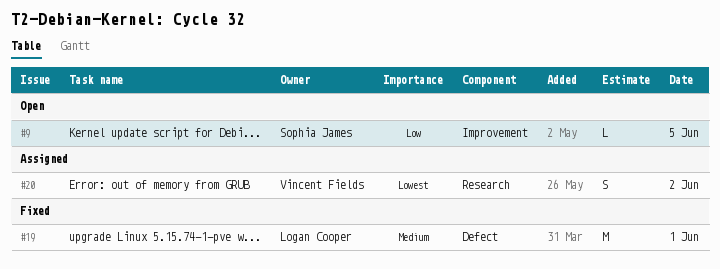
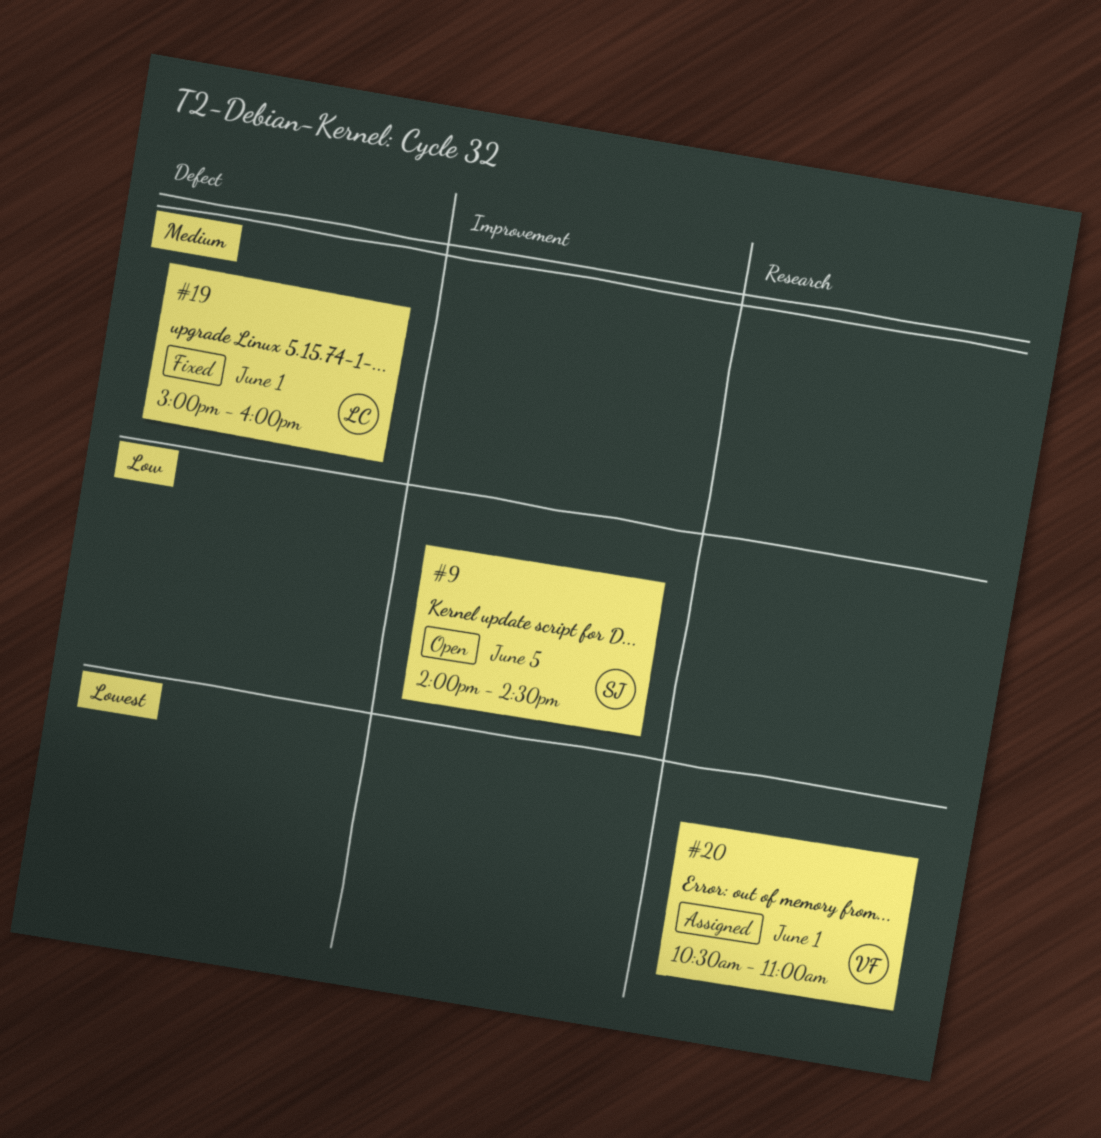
#20, day: Jun 2 -> Jun 1

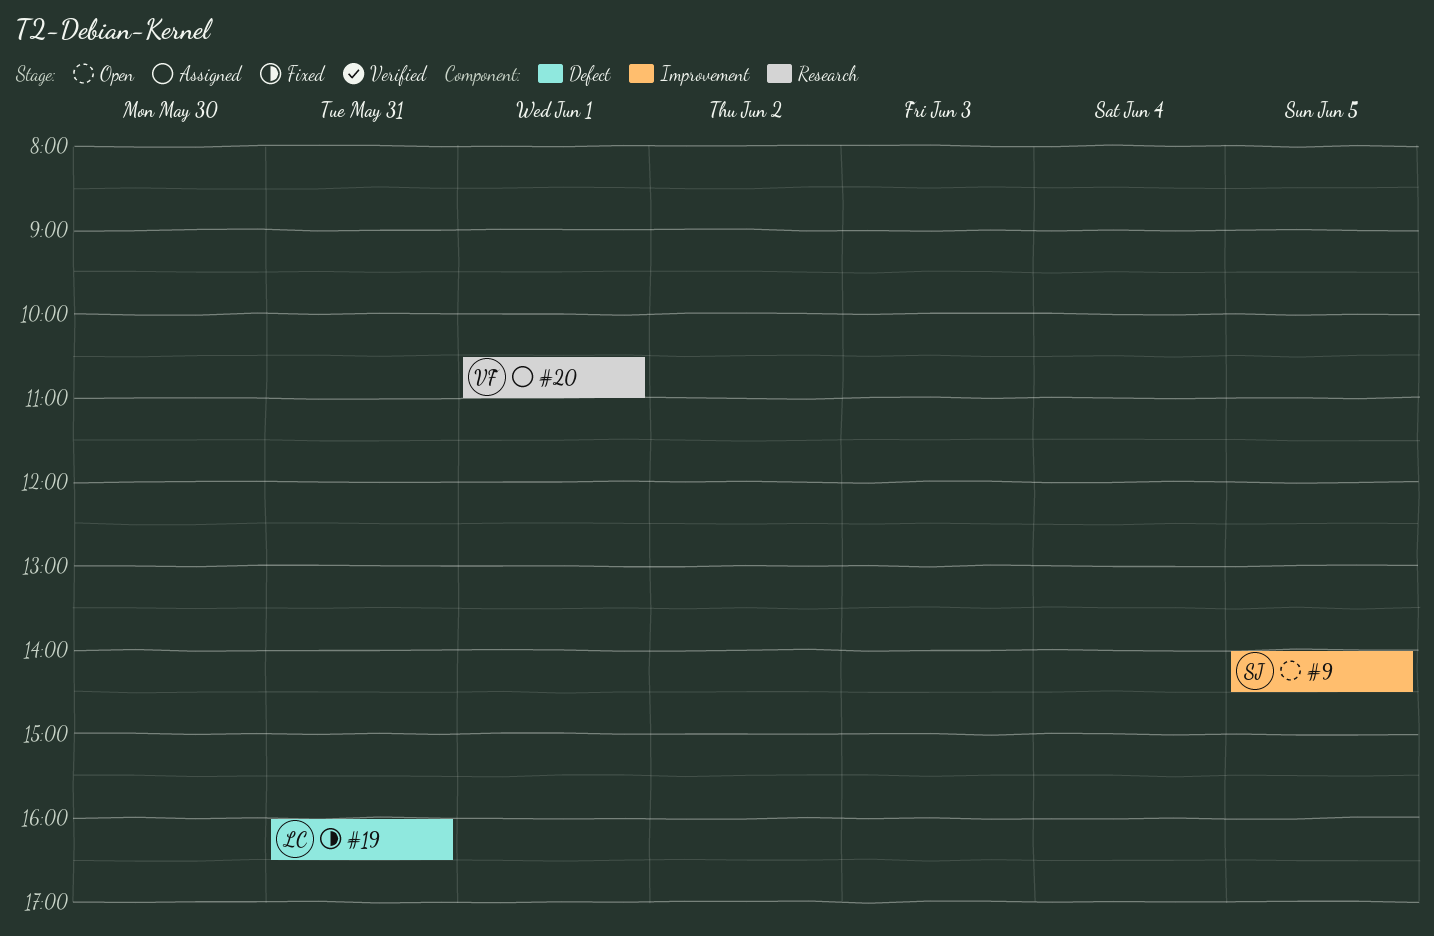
#19, day: Jun 1 -> May 31
#19, begins: 15:00 -> 16:00
#19, ends: 16:00 -> 16:30

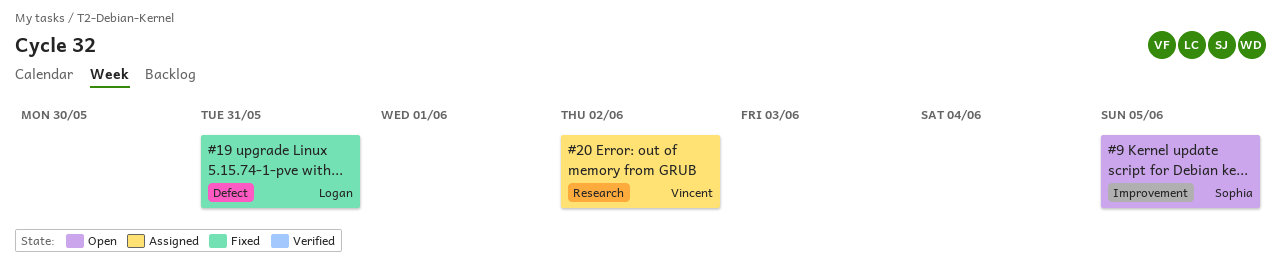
#20, day: Jun 1 -> Jun 2

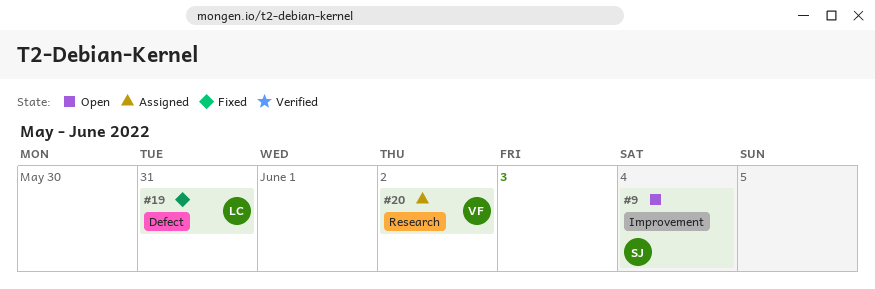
#9, day: Jun 5 -> Jun 4

